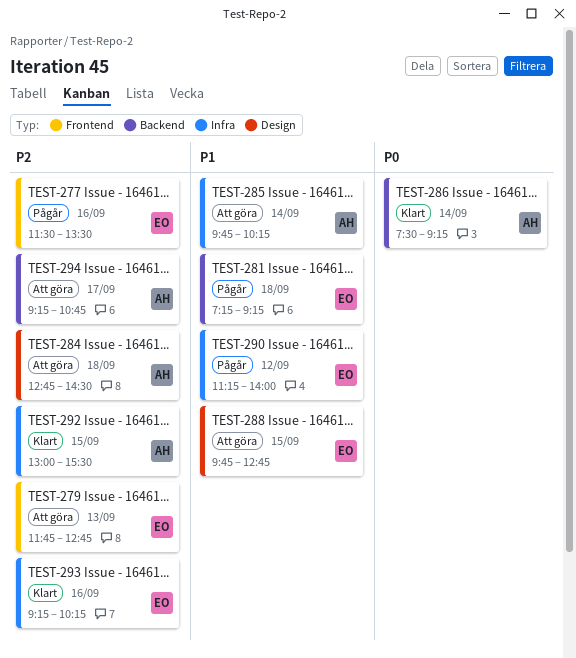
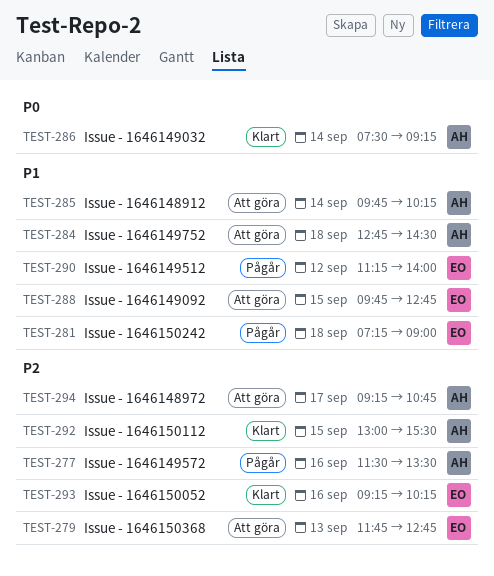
TEST-277, owner: EO -> AH
TEST-281, ends: 09:15 -> 09:00
TEST-284, priority: P2 -> P1

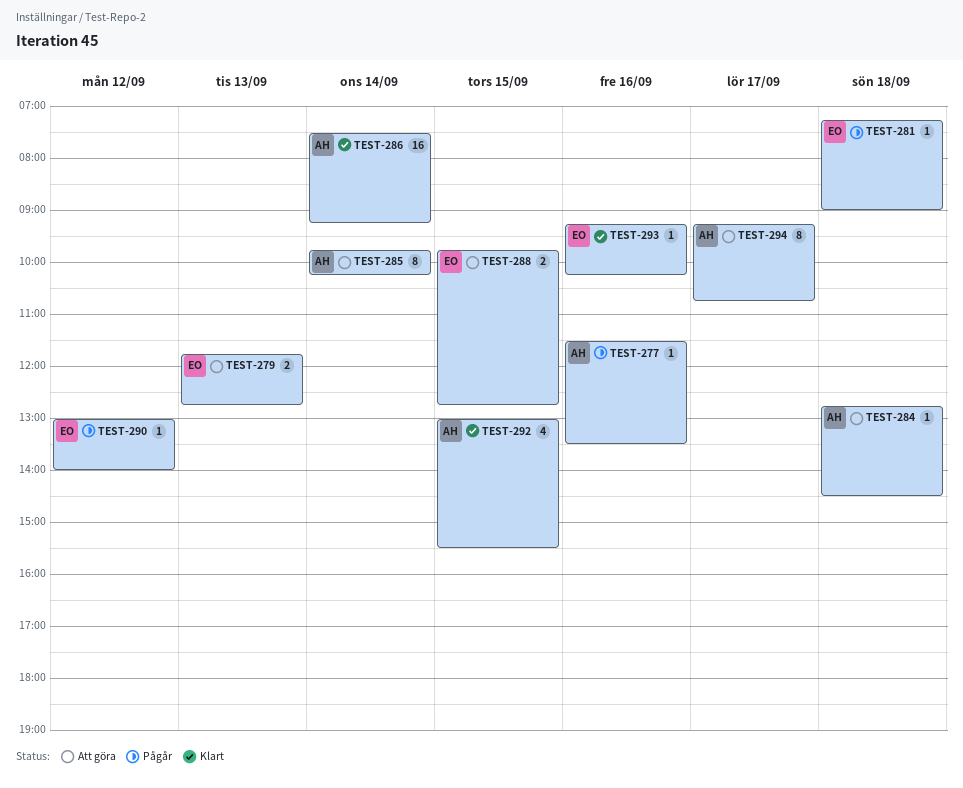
TEST-290, begins: 11:15 -> 13:00

